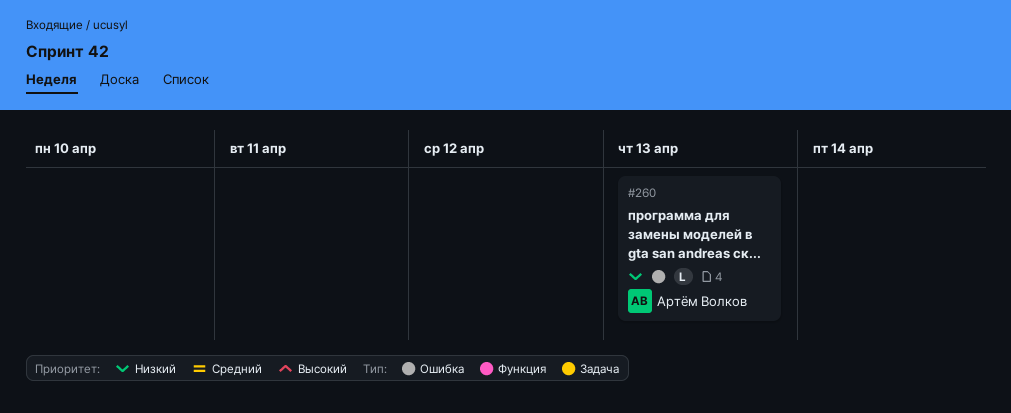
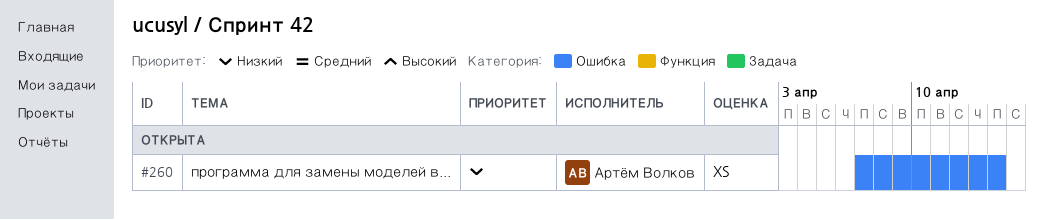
#260, estimate: L -> XS
#260, due: Apr 13 -> Apr 14

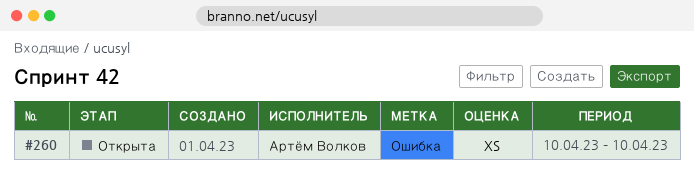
#260, start: Apr 7 -> Apr 10
#260, due: Apr 14 -> Apr 10

